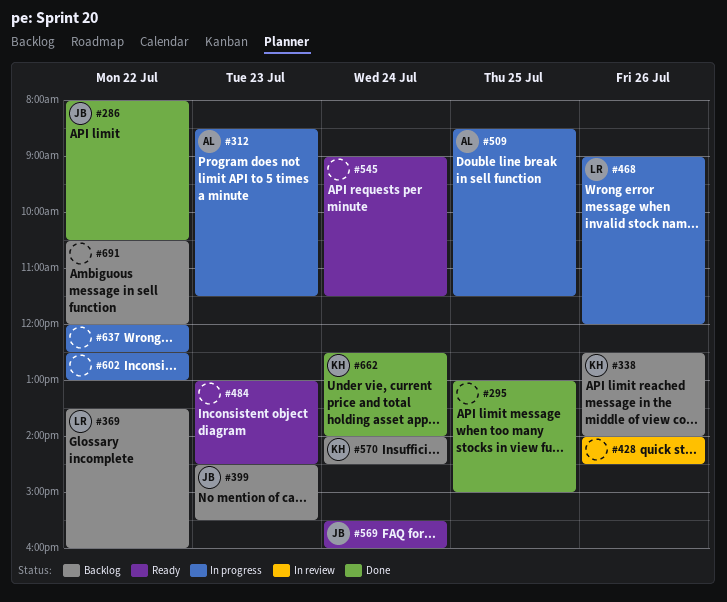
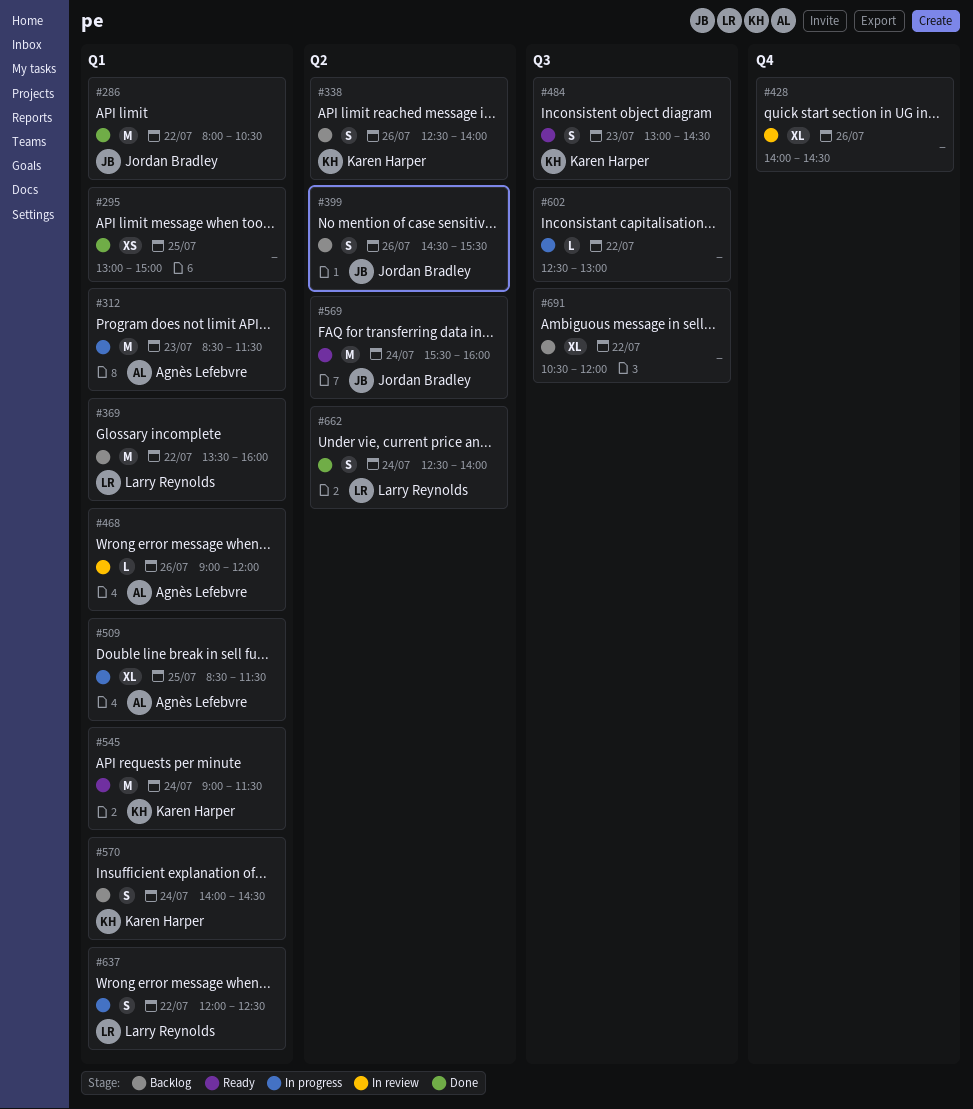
#399, day: Jul 23 -> Jul 26
#468, status: In progress -> In review
#468, owner: Larry Reynolds -> Agnès Lefebvre
#484, owner: none -> Karen Harper
#545, owner: none -> Karen Harper
#637, owner: none -> Larry Reynolds
#662, owner: Karen Harper -> Larry Reynolds

